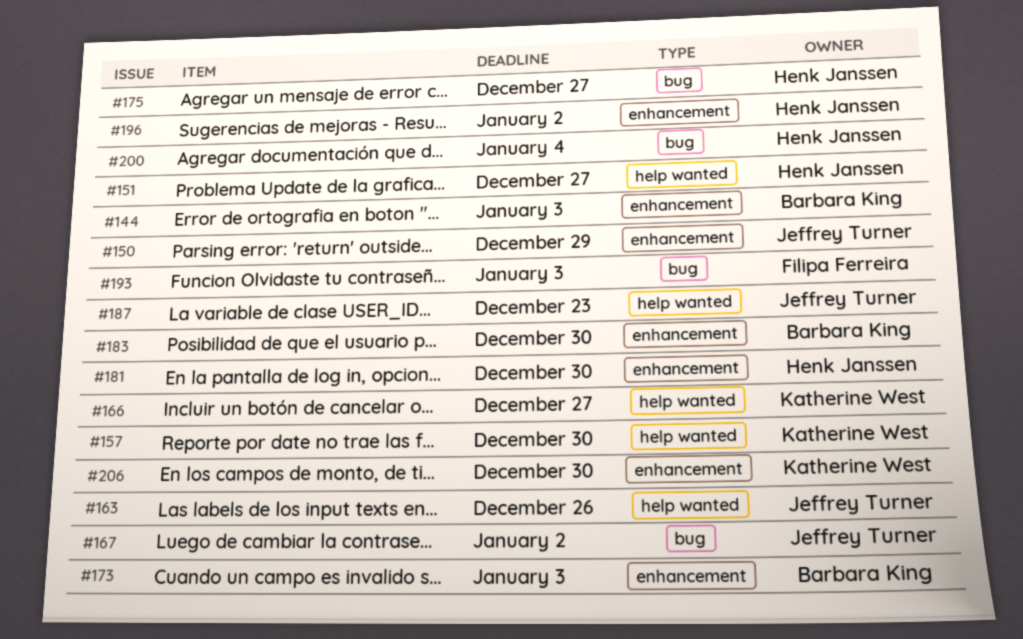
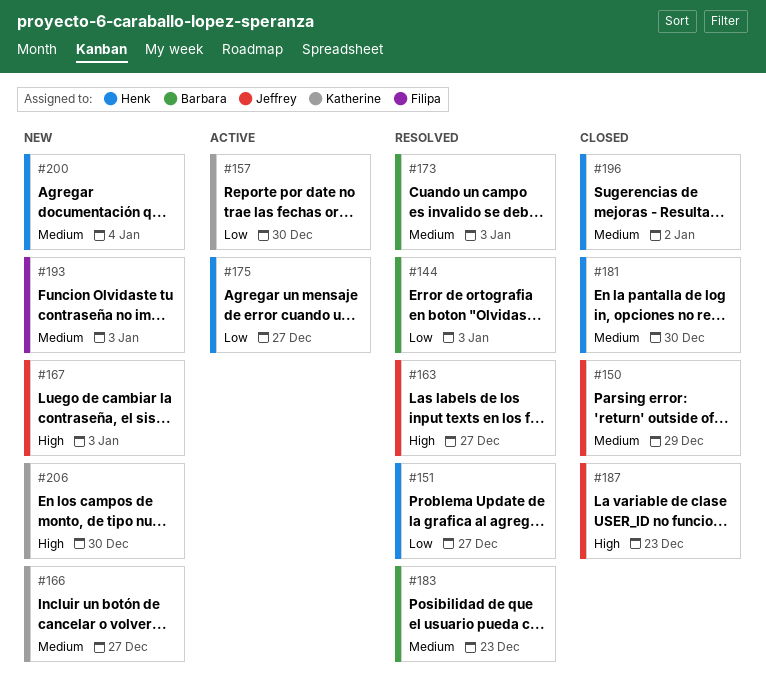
#163, due: Dec 26 -> Dec 27
#167, due: Jan 2 -> Jan 3
#183, due: Dec 30 -> Dec 23

